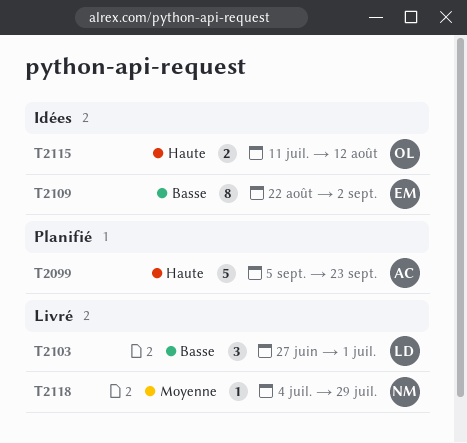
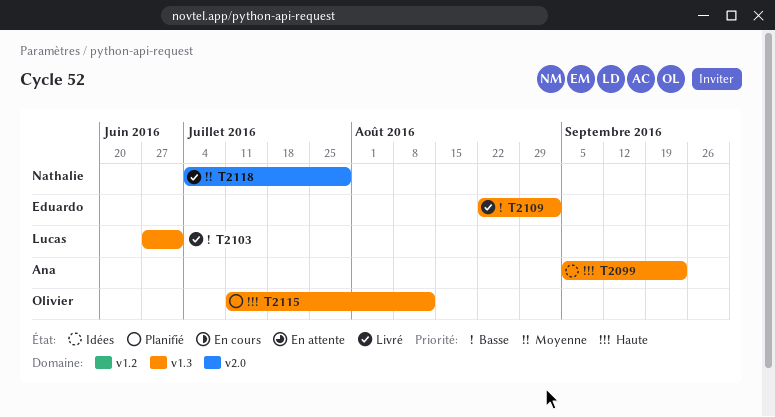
T2099, status: Planifié -> Idées
T2109, status: Idées -> Livré
T2115, status: Idées -> Planifié

